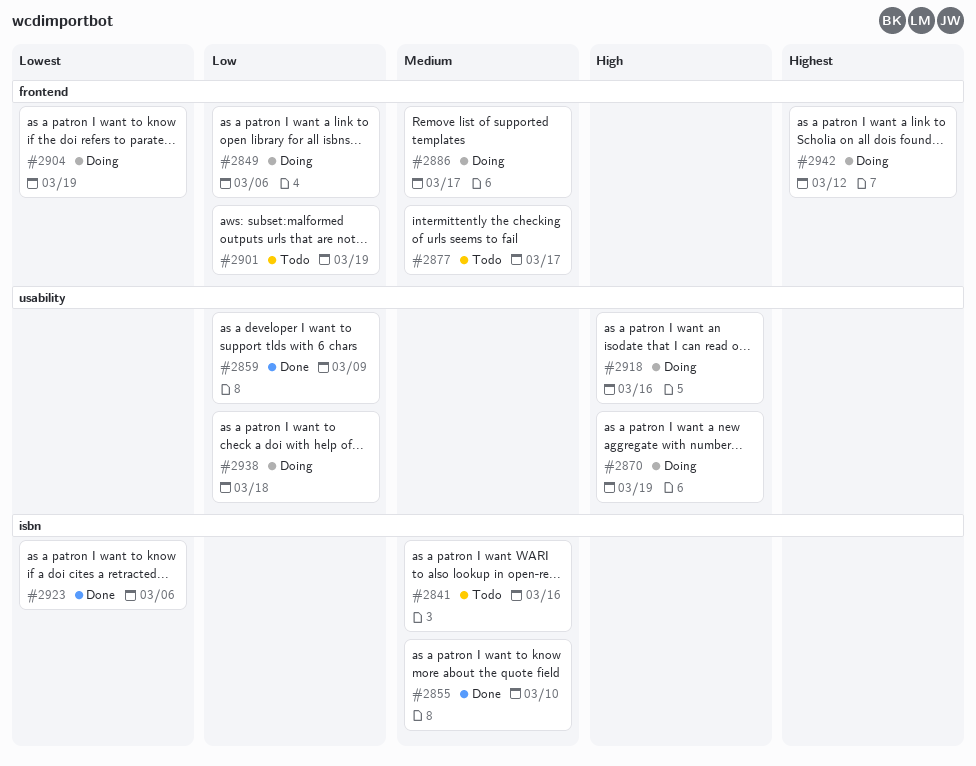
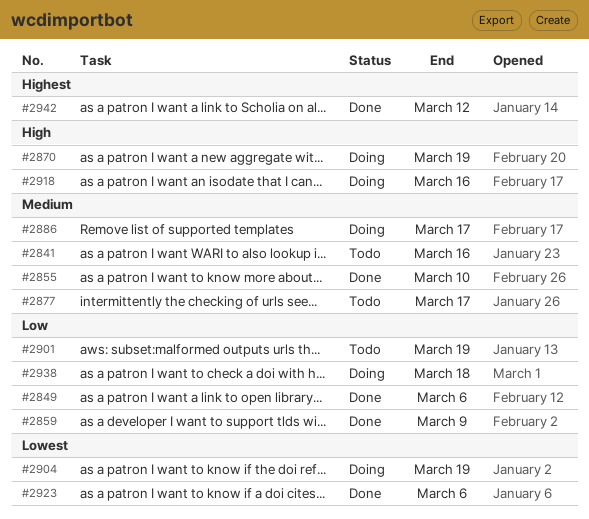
#2849, status: Doing -> Done
#2942, status: Doing -> Done

